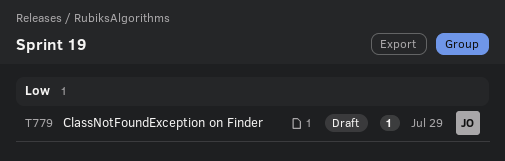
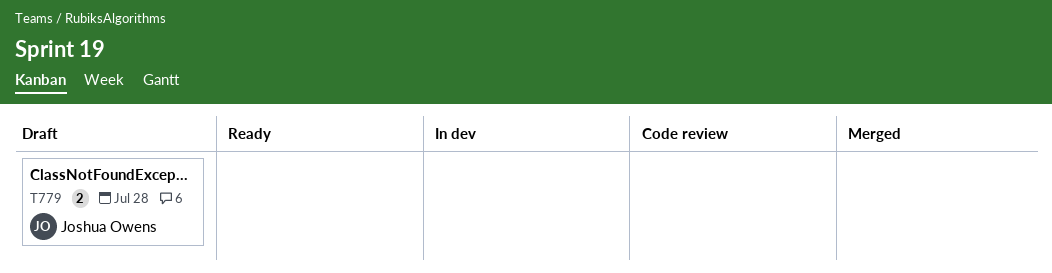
T779, estimate: 1 -> 2
T779, due: Jul 29 -> Jul 28

